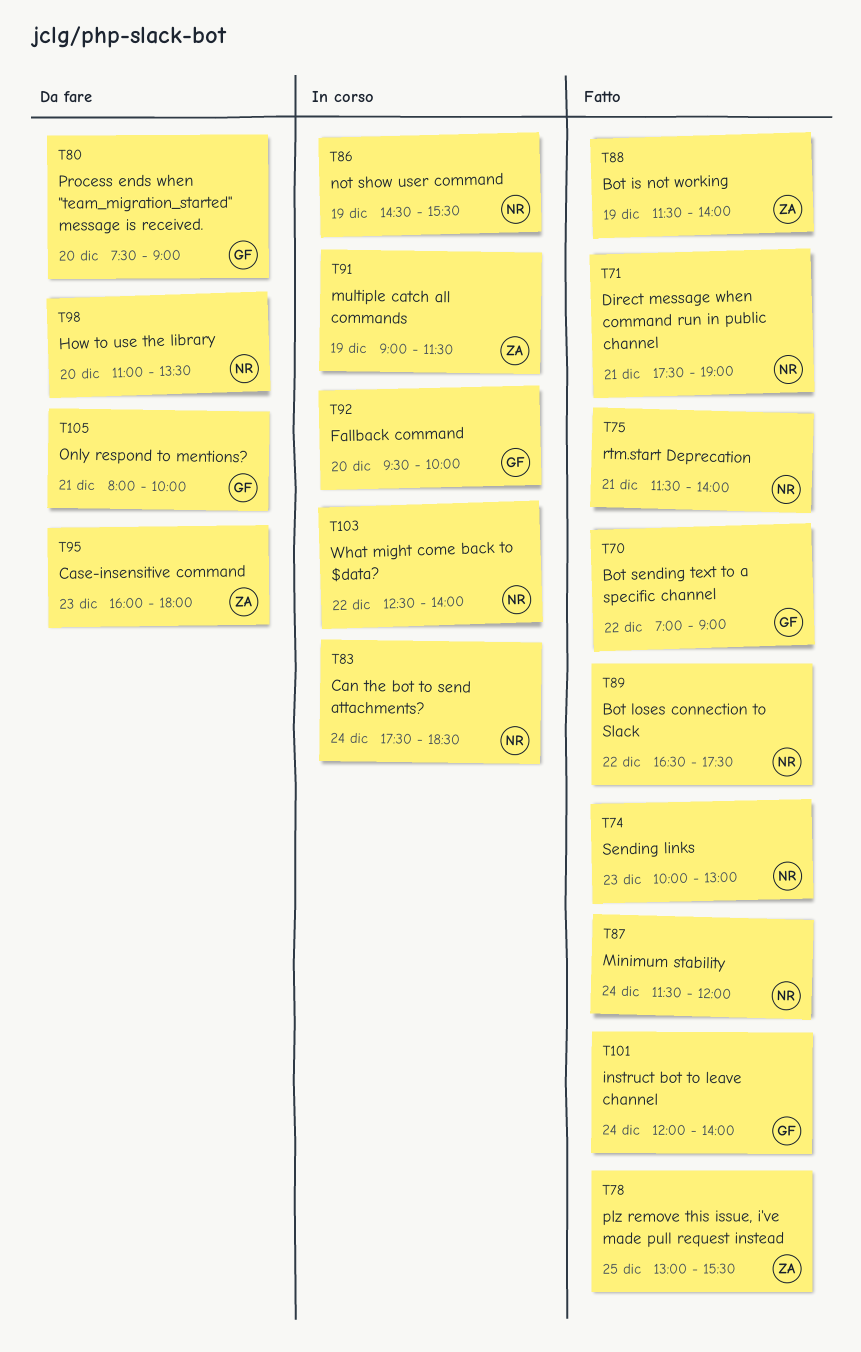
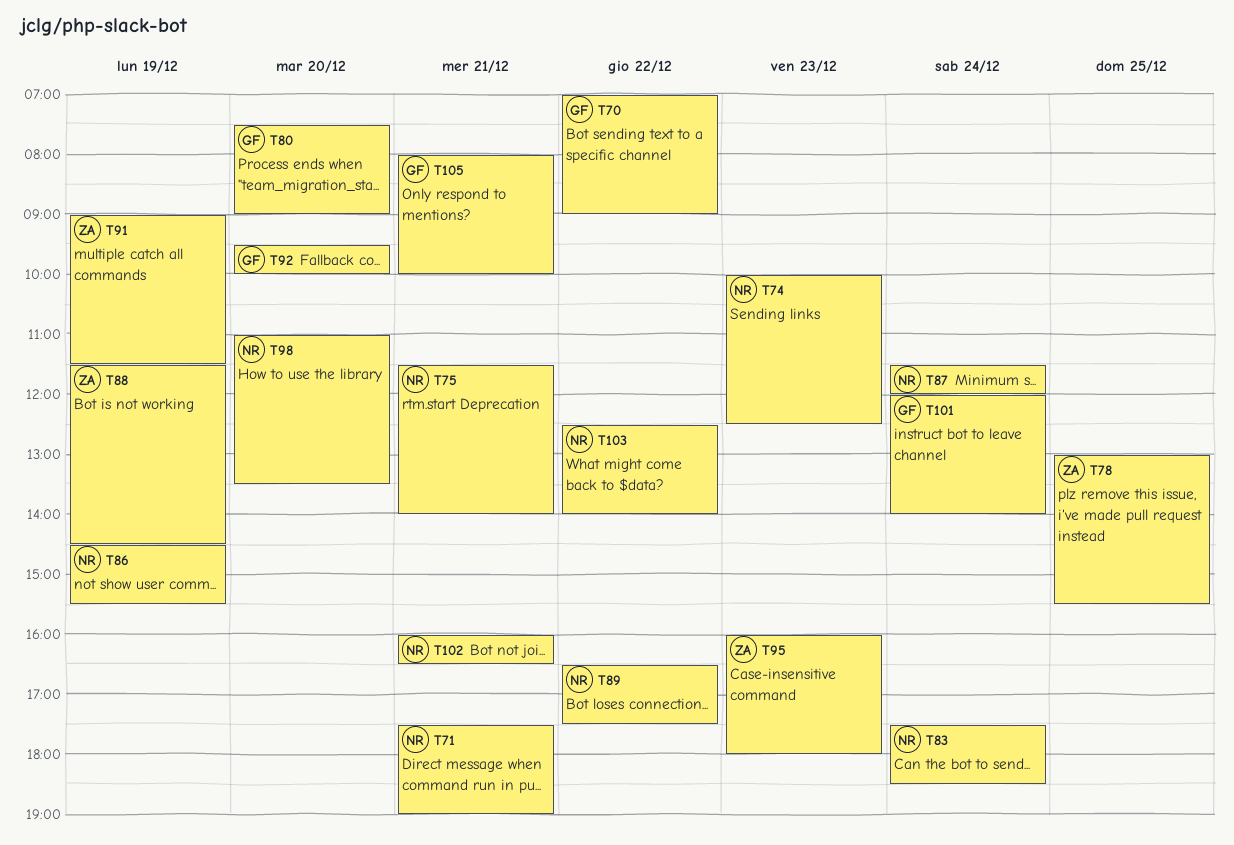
T74, ends: 13:00 -> 12:30
T88, ends: 14:00 -> 14:30
T102: none -> present

